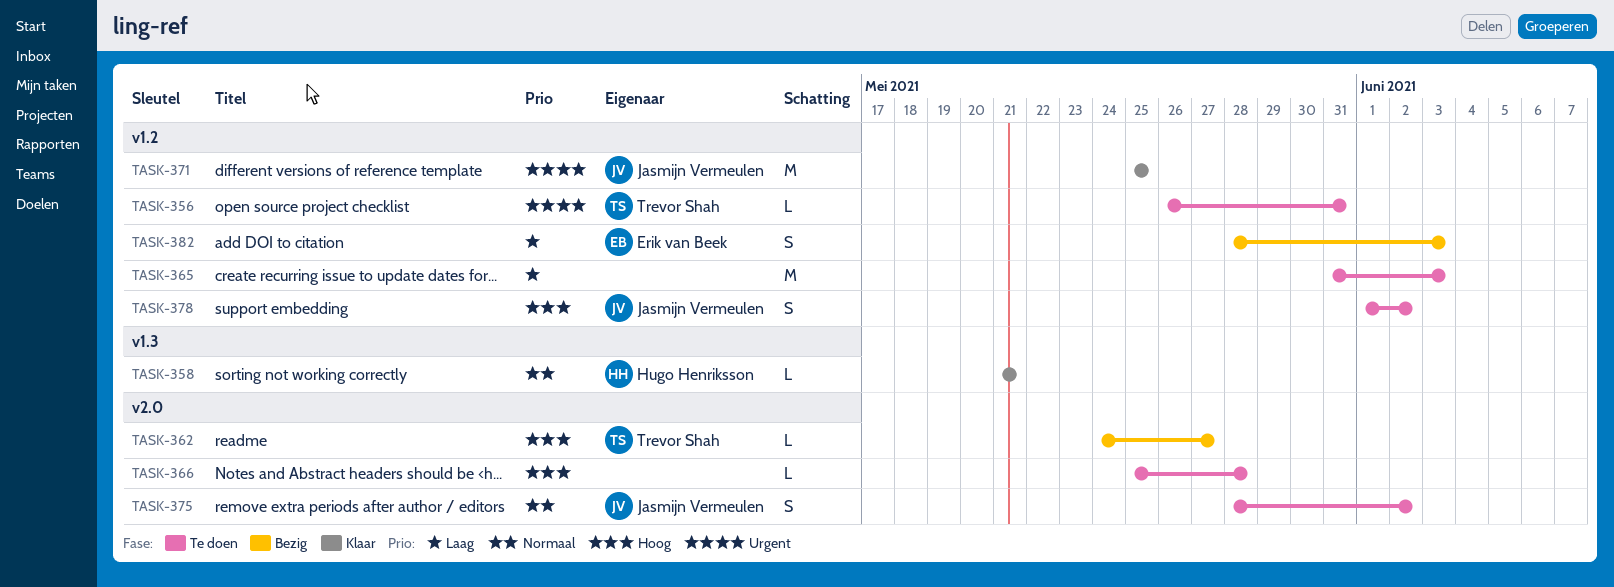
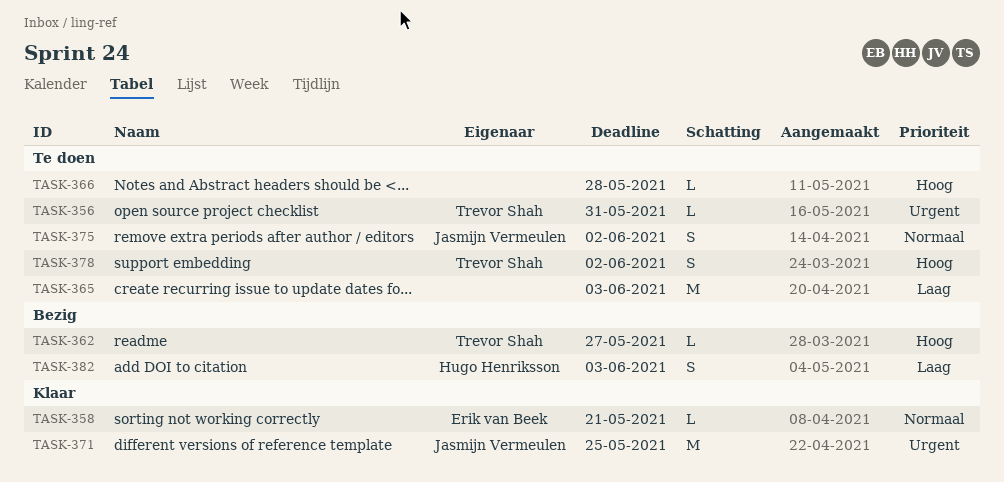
TASK-358, owner: Hugo Henriksson -> Erik van Beek
TASK-378, owner: Jasmijn Vermeulen -> Trevor Shah
TASK-382, owner: Erik van Beek -> Hugo Henriksson

